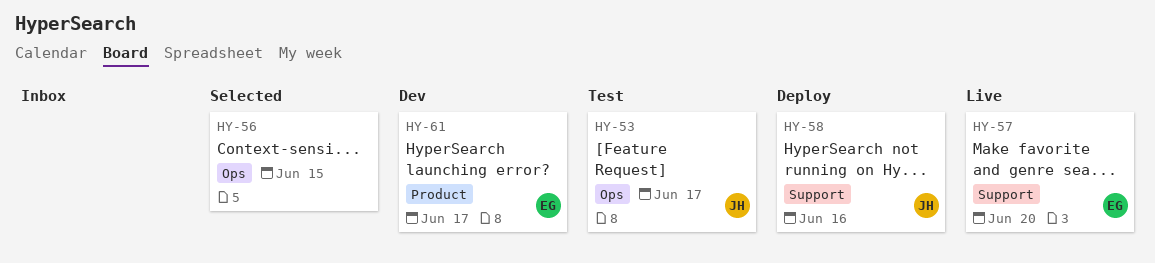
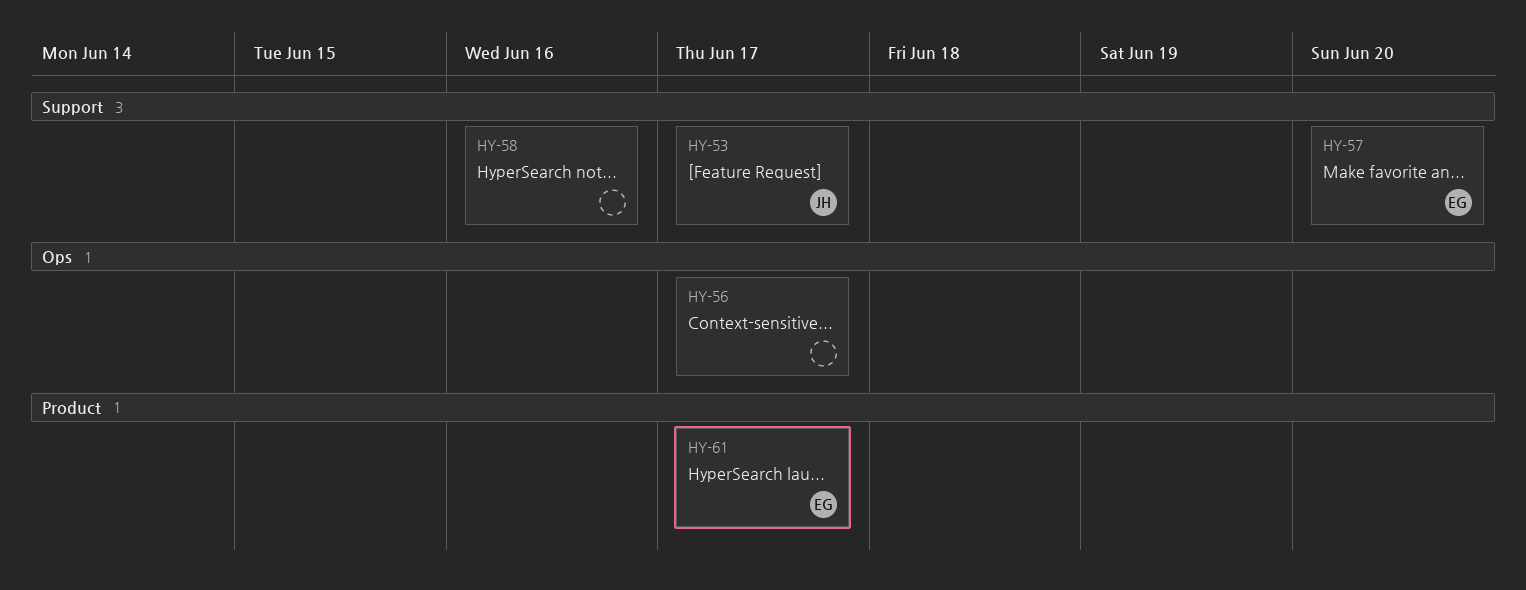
HY-53, label: Ops -> Support
HY-56, due: Jun 15 -> Jun 17
HY-58, owner: JH -> none

